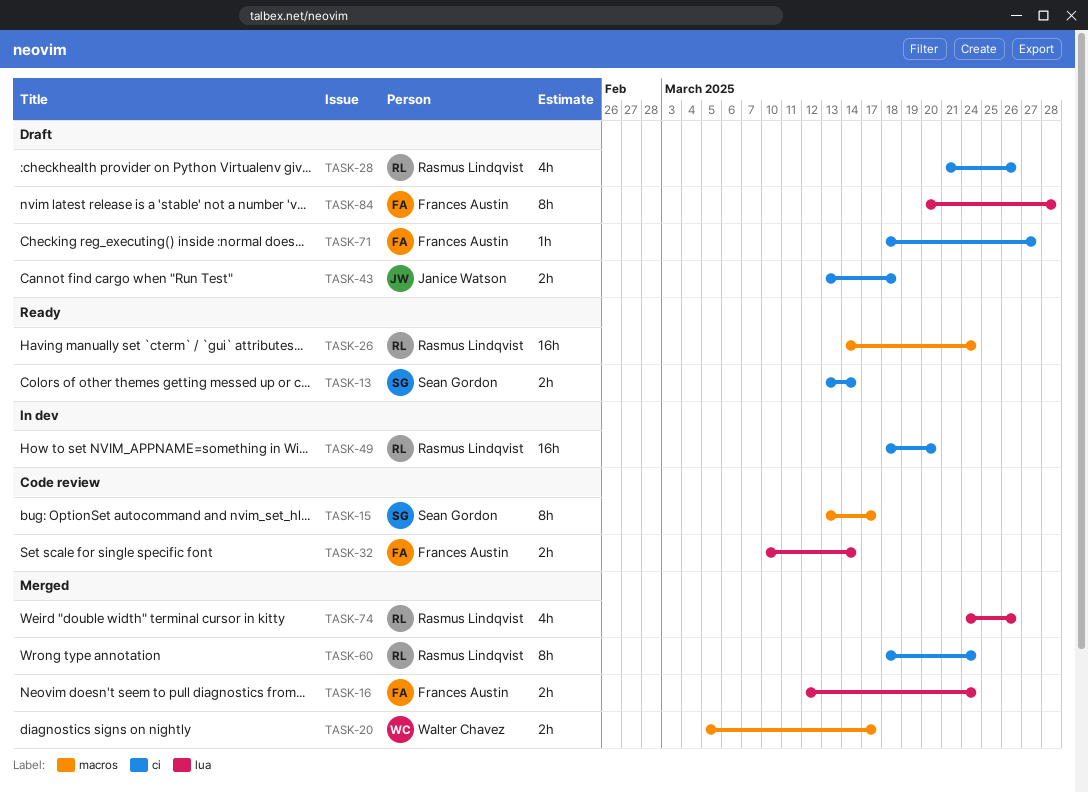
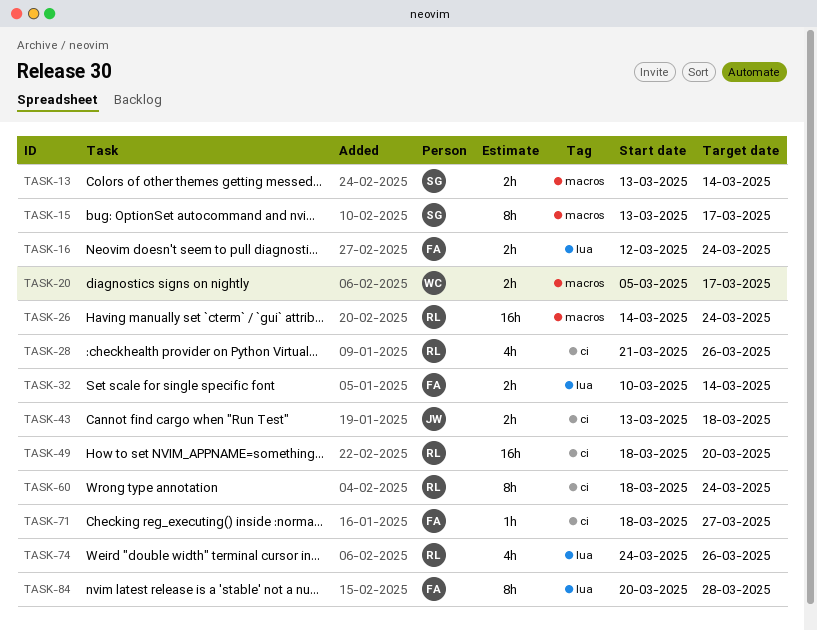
TASK-13, label: ci -> macros

